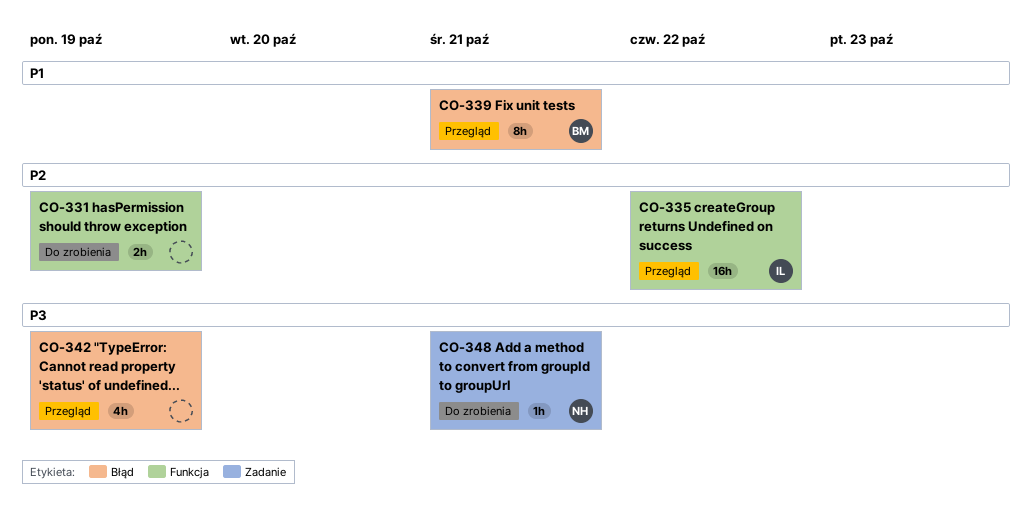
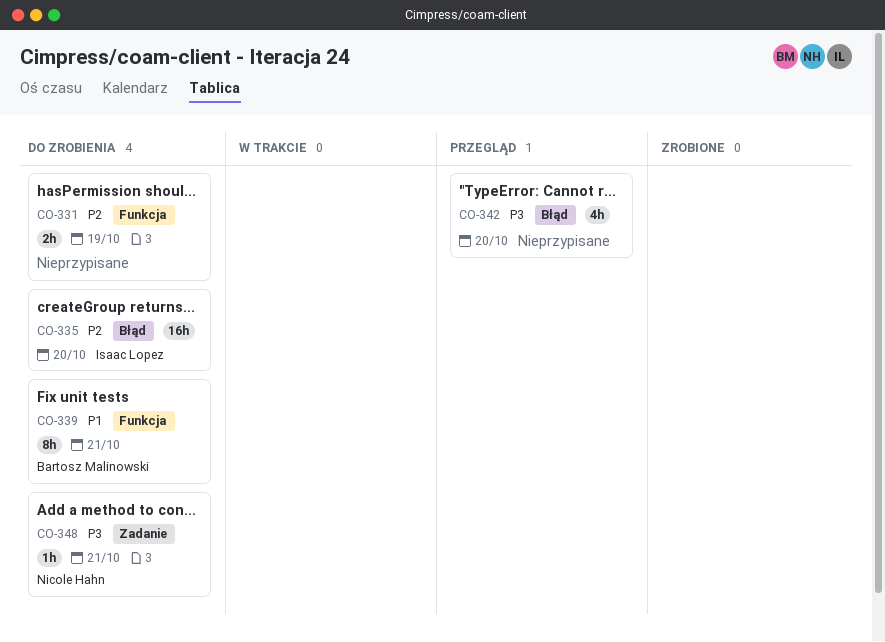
CO-335, status: Przegląd -> Do zrobienia
CO-335, label: Funkcja -> Błąd
CO-335, due: Oct 22 -> Oct 20
CO-339, status: Przegląd -> Do zrobienia
CO-339, label: Błąd -> Funkcja
CO-342, due: Oct 19 -> Oct 20

